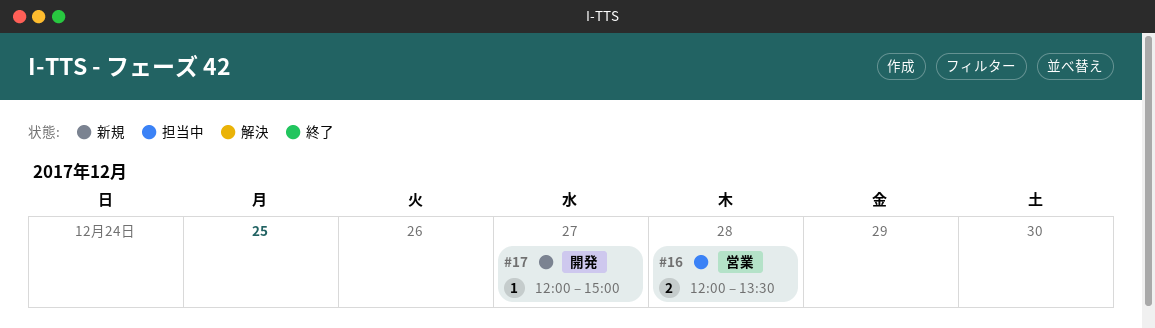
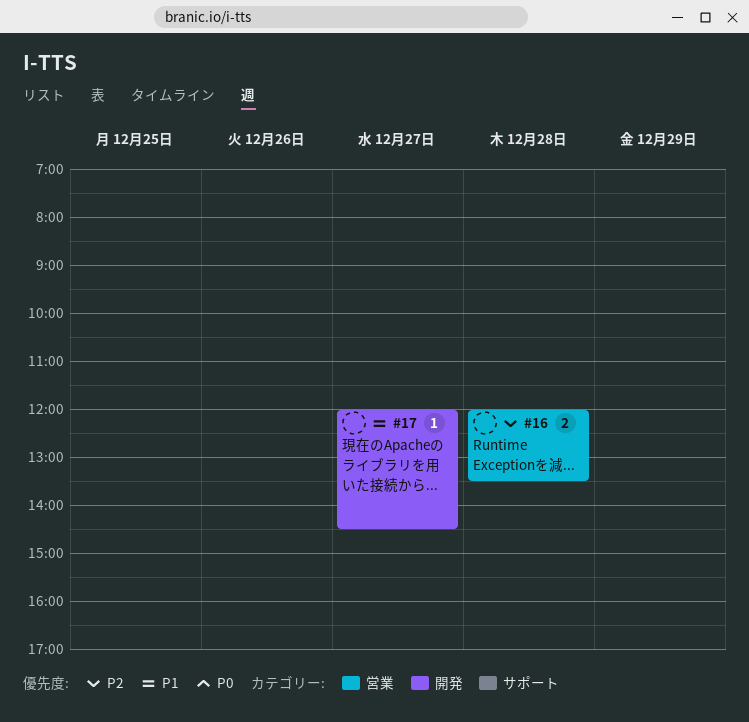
#17, ends: 15:00 -> 14:30

